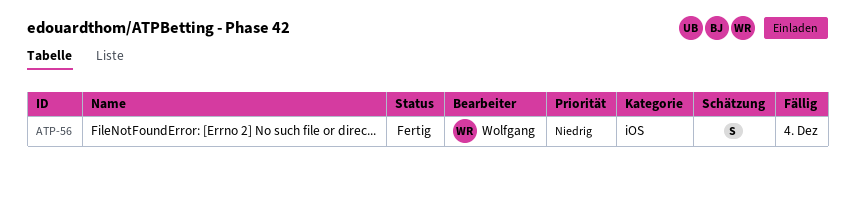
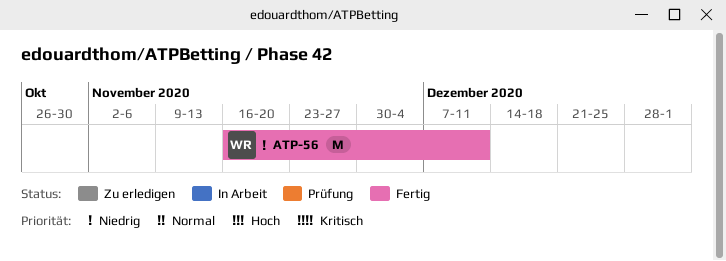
ATP-56, estimate: S -> M
ATP-56, due: Dec 4 -> Dec 11

